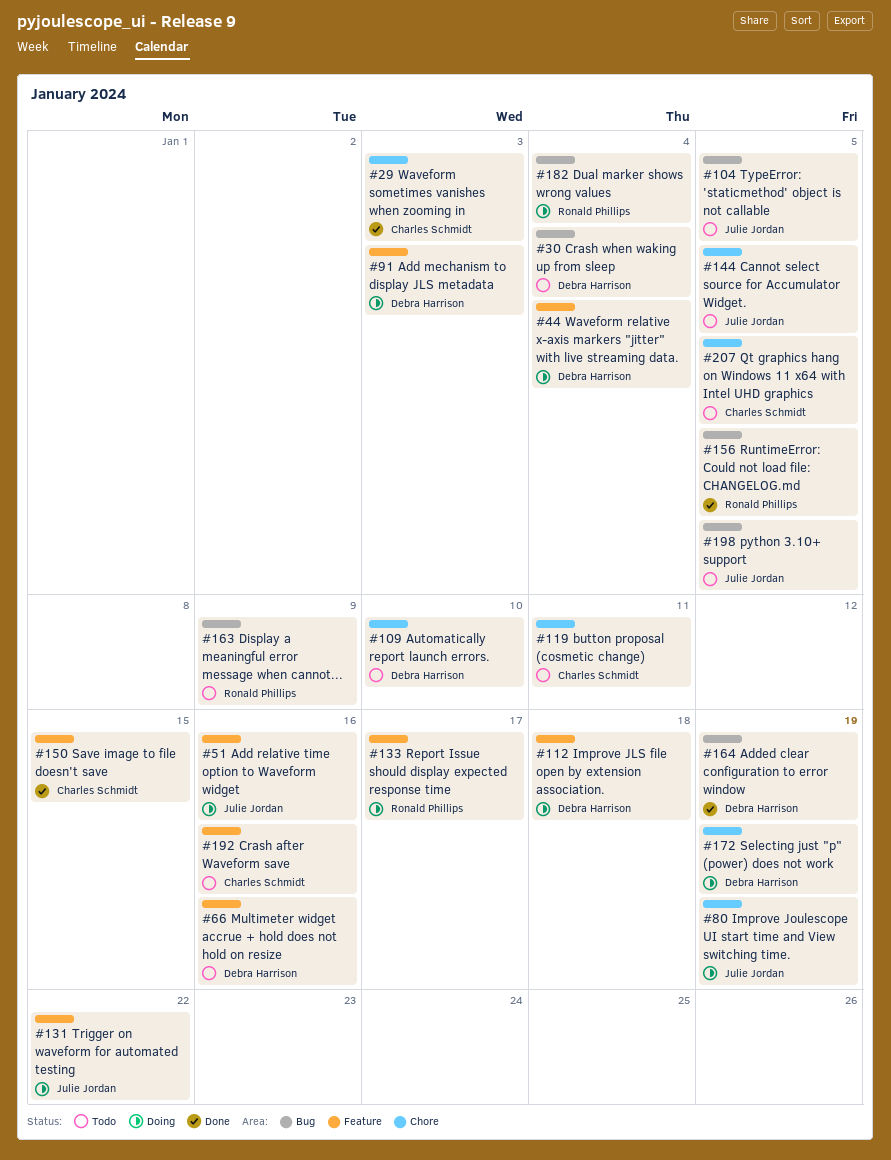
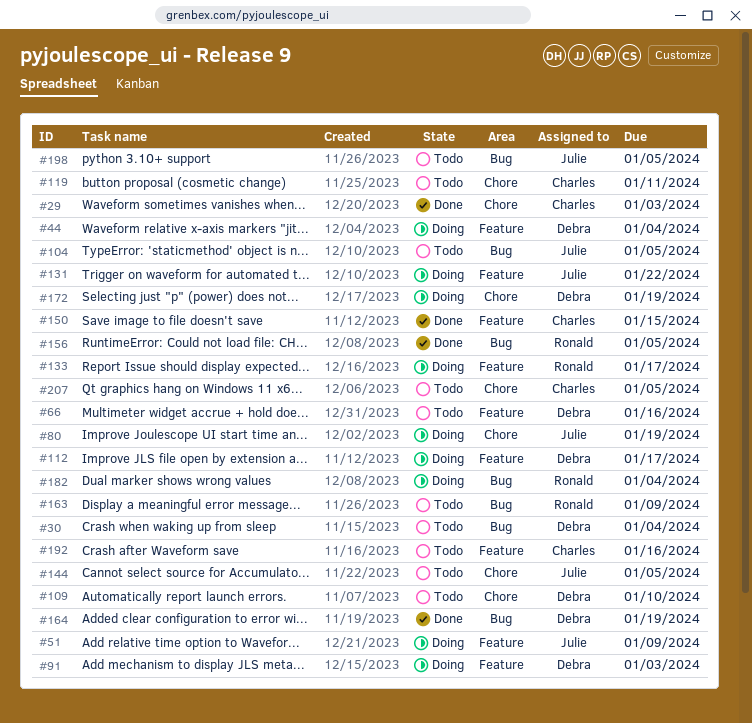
#51, due: Jan 16 -> Jan 9
#112, due: Jan 18 -> Jan 17

